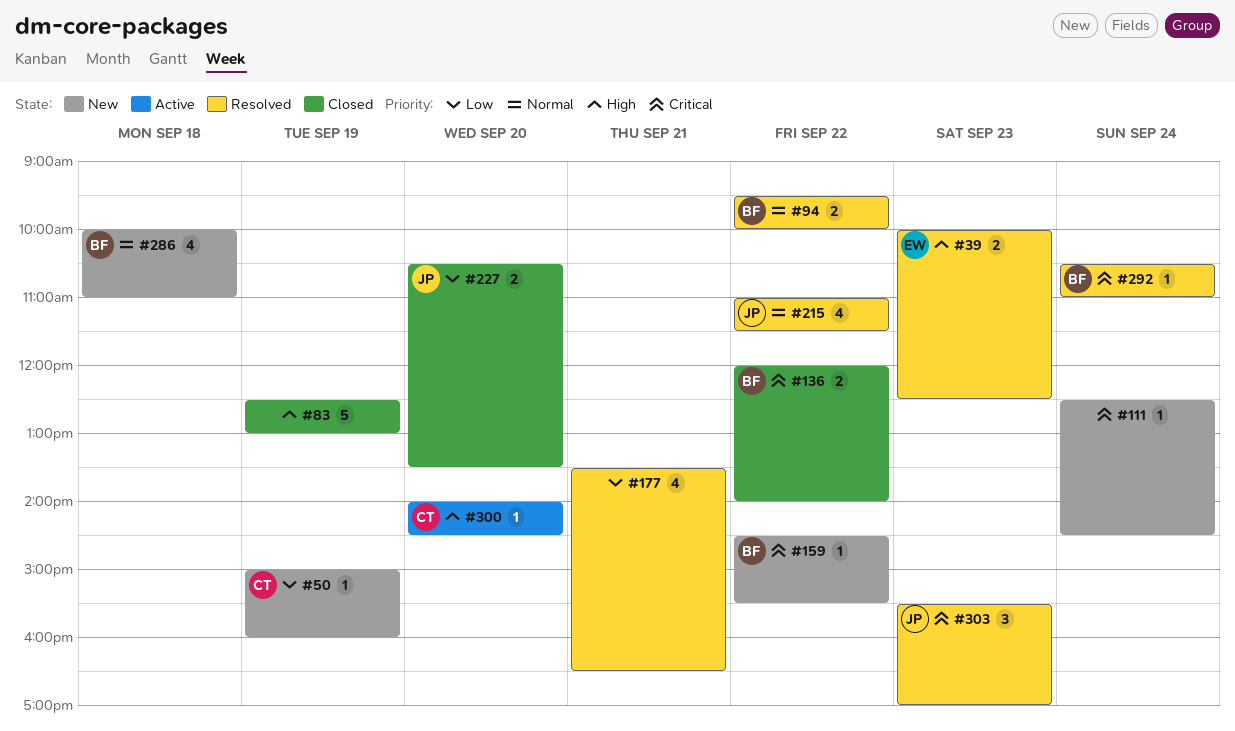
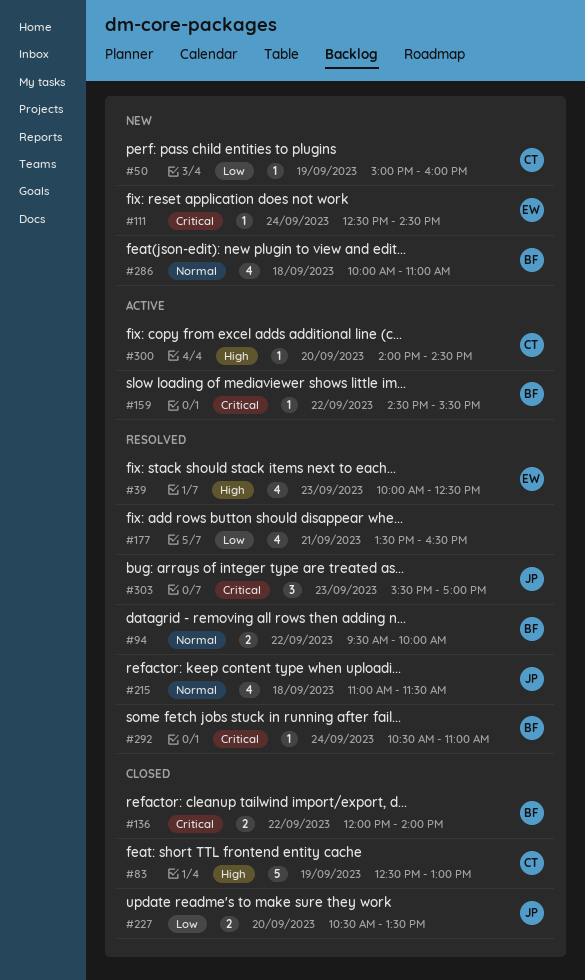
#39, estimate: 2 -> 4
#83, owner: none -> CT
#111, owner: none -> EW
#159, status: New -> Active
#215, day: Sep 22 -> Sep 18

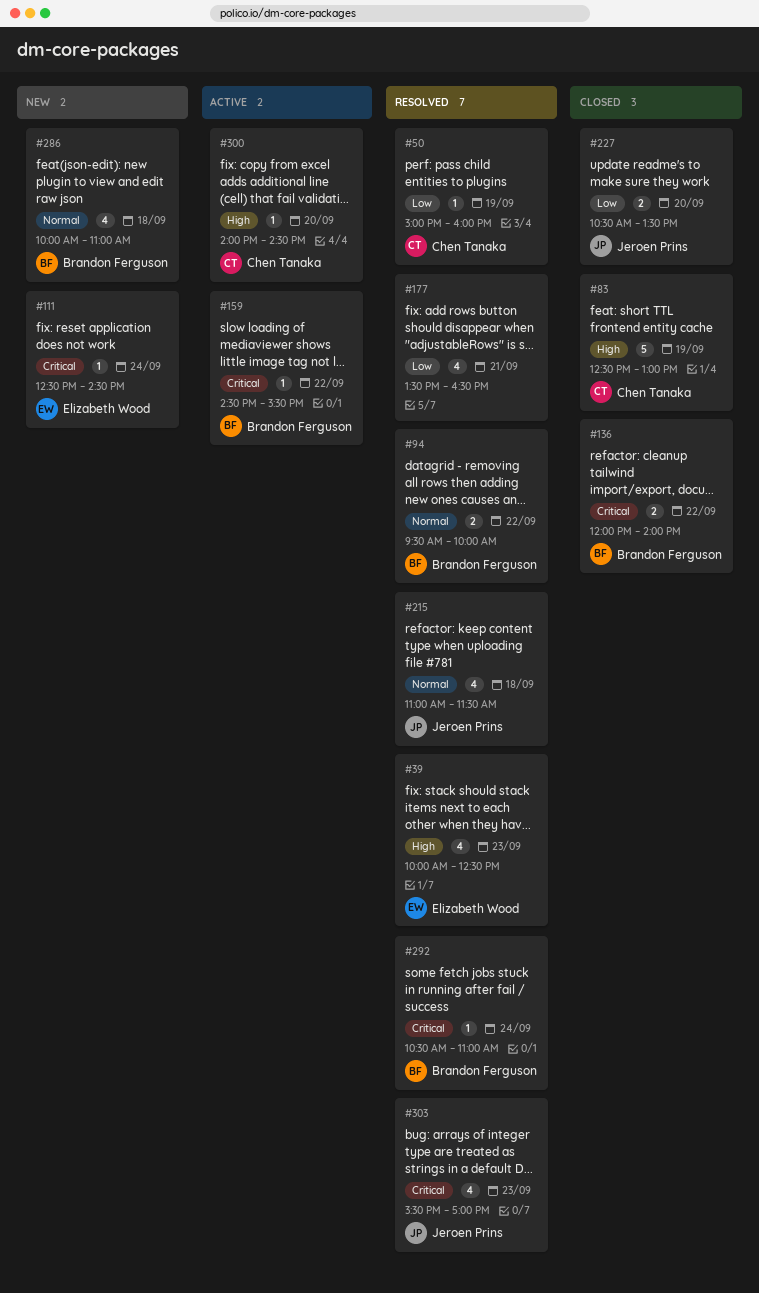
#50, status: New -> Resolved
#303, estimate: 3 -> 4

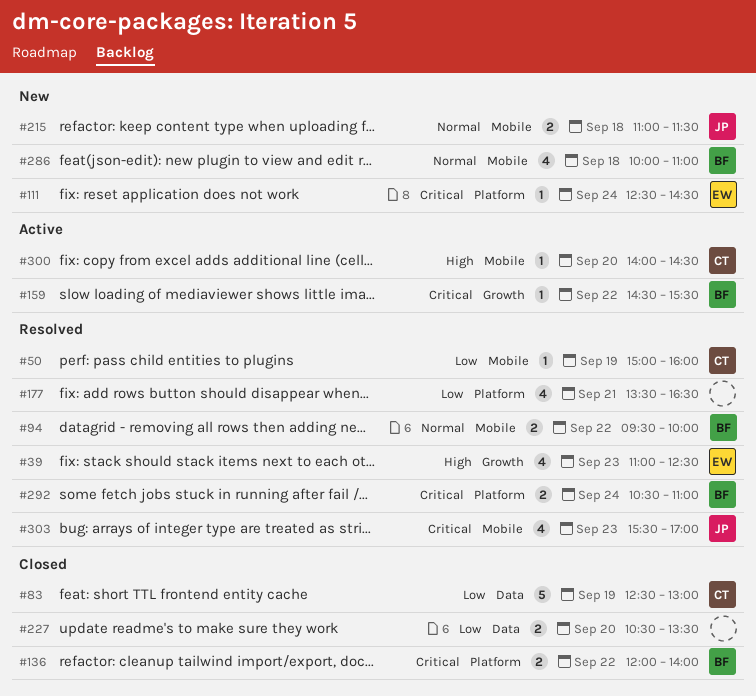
#39, begins: 10:00 -> 11:00
#83, priority: High -> Low
#215, status: Resolved -> New
#215, estimate: 4 -> 2
#227, owner: Jeroen Prins -> none
#292, estimate: 1 -> 2

